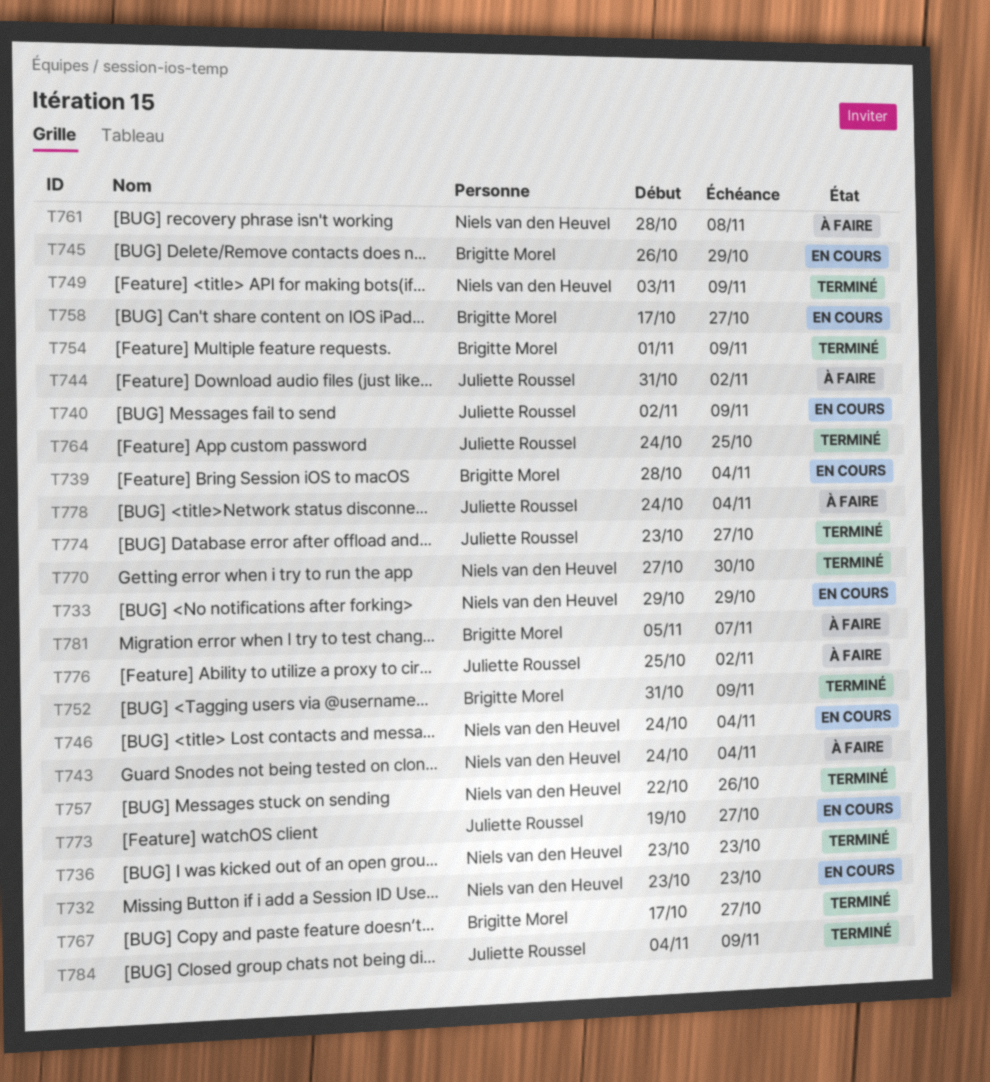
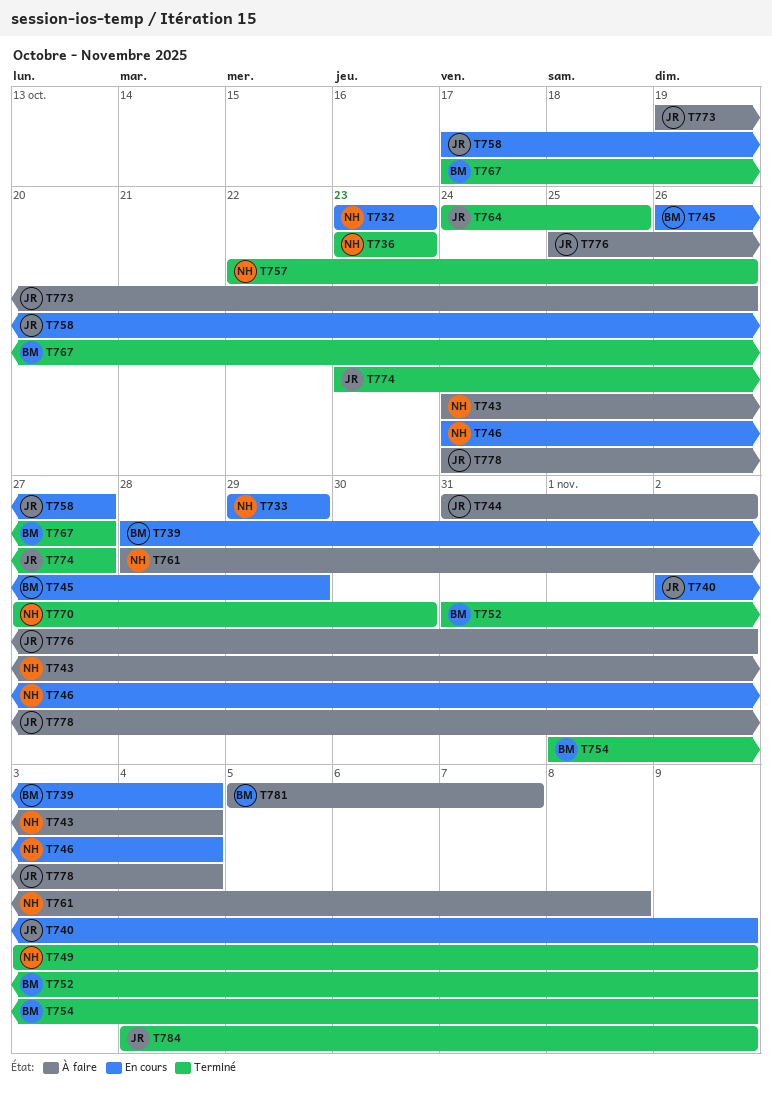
T758, owner: Brigitte Morel -> Juliette Roussel
T773, status: En cours -> À faire
T773, due: Oct 27 -> Oct 26

